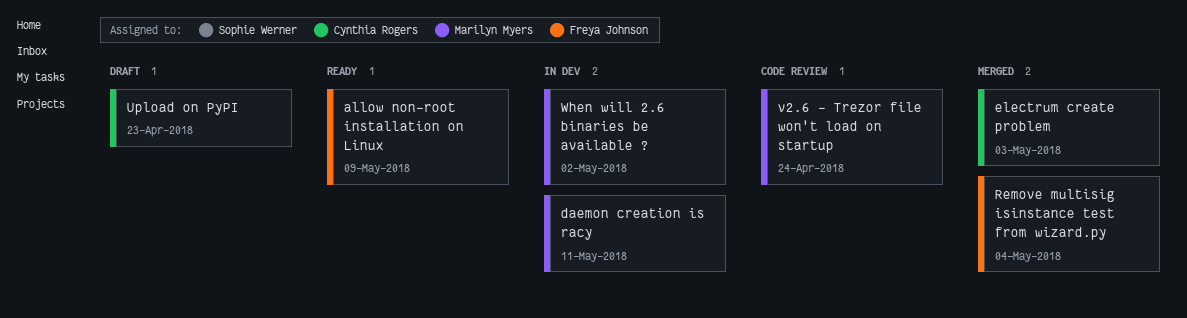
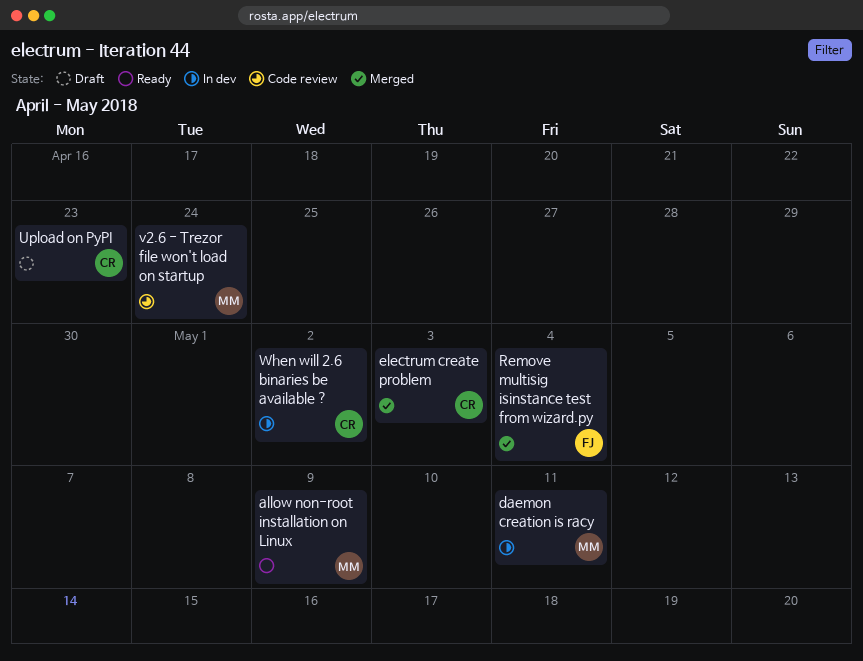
allow non-root installation on Linux, owner: Freya Johnson -> Marilyn Myers
When will 2.6 binaries be available ?, owner: Marilyn Myers -> Cynthia Rogers

